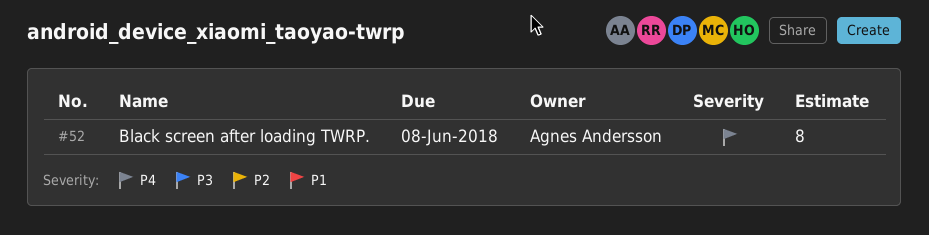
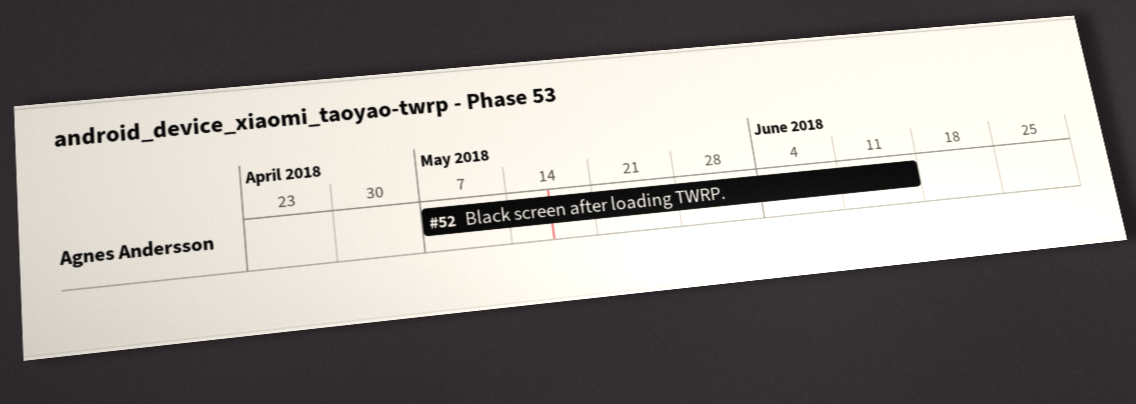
#52, due: Jun 8 -> Jun 15

